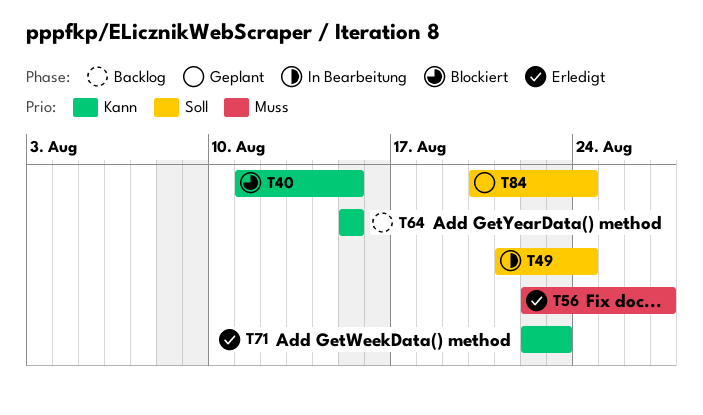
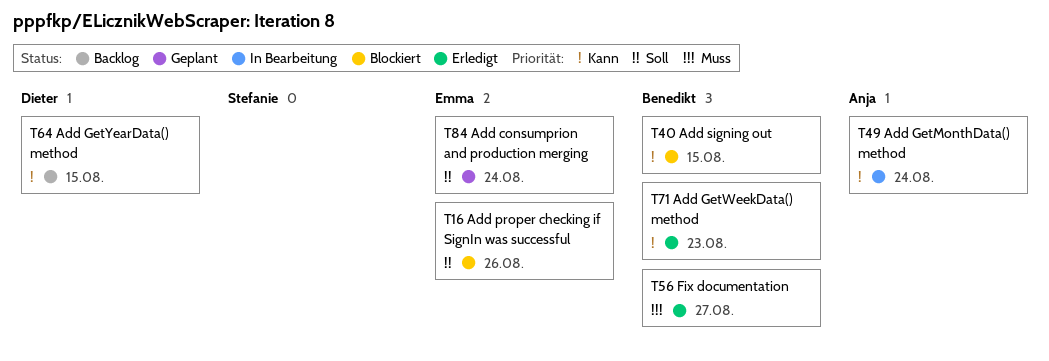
T16: none -> present
T49, priority: Soll -> Kann

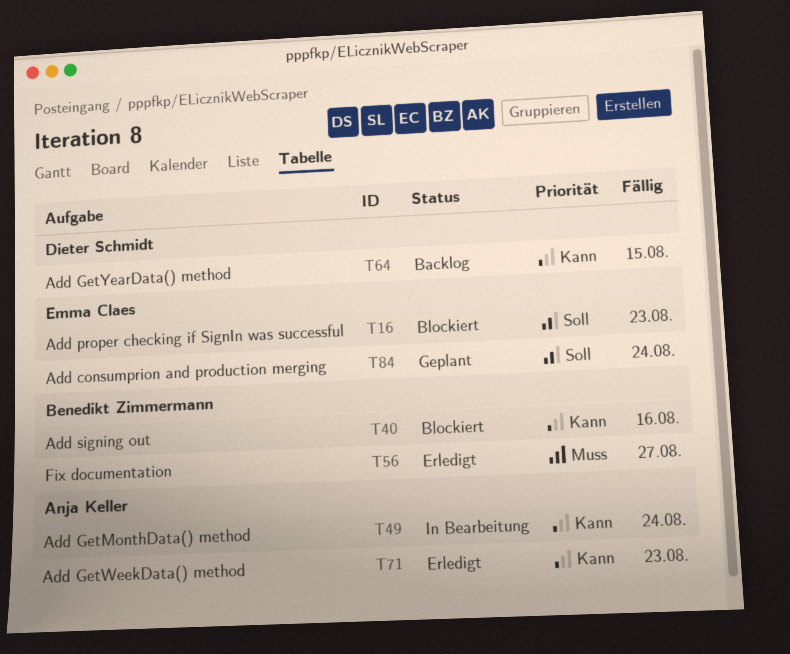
T16, due: Aug 26 -> Aug 23
T40, due: Aug 15 -> Aug 16
T71, owner: Benedikt Zimmermann -> Anja Keller

